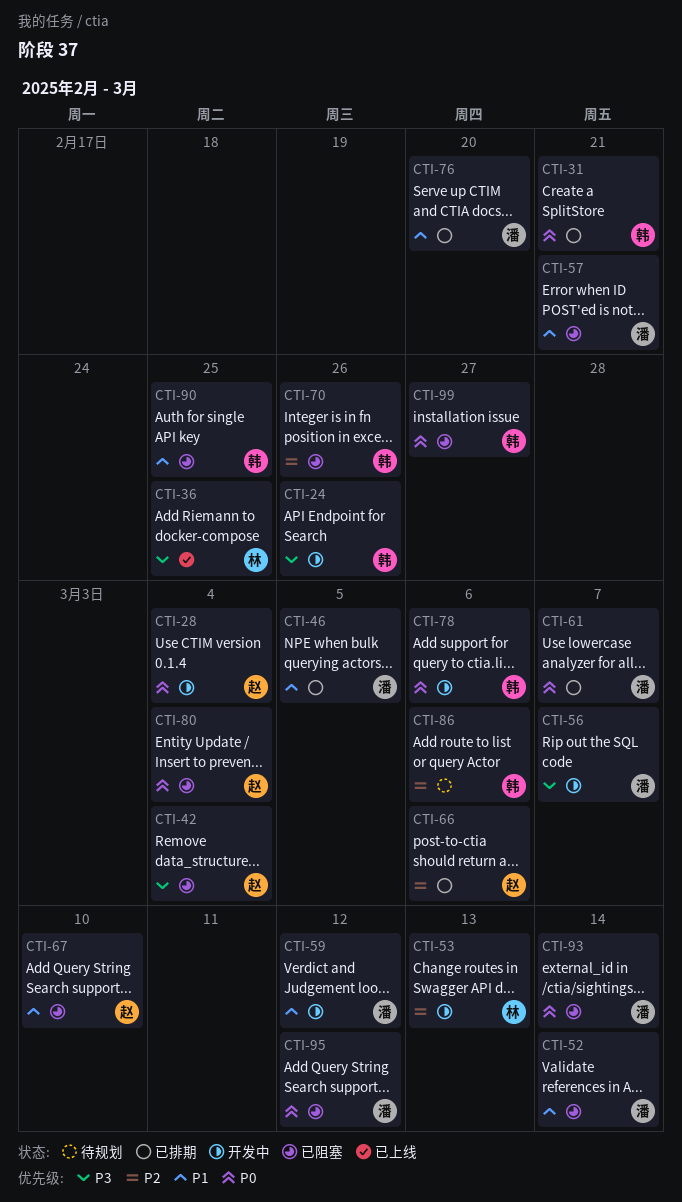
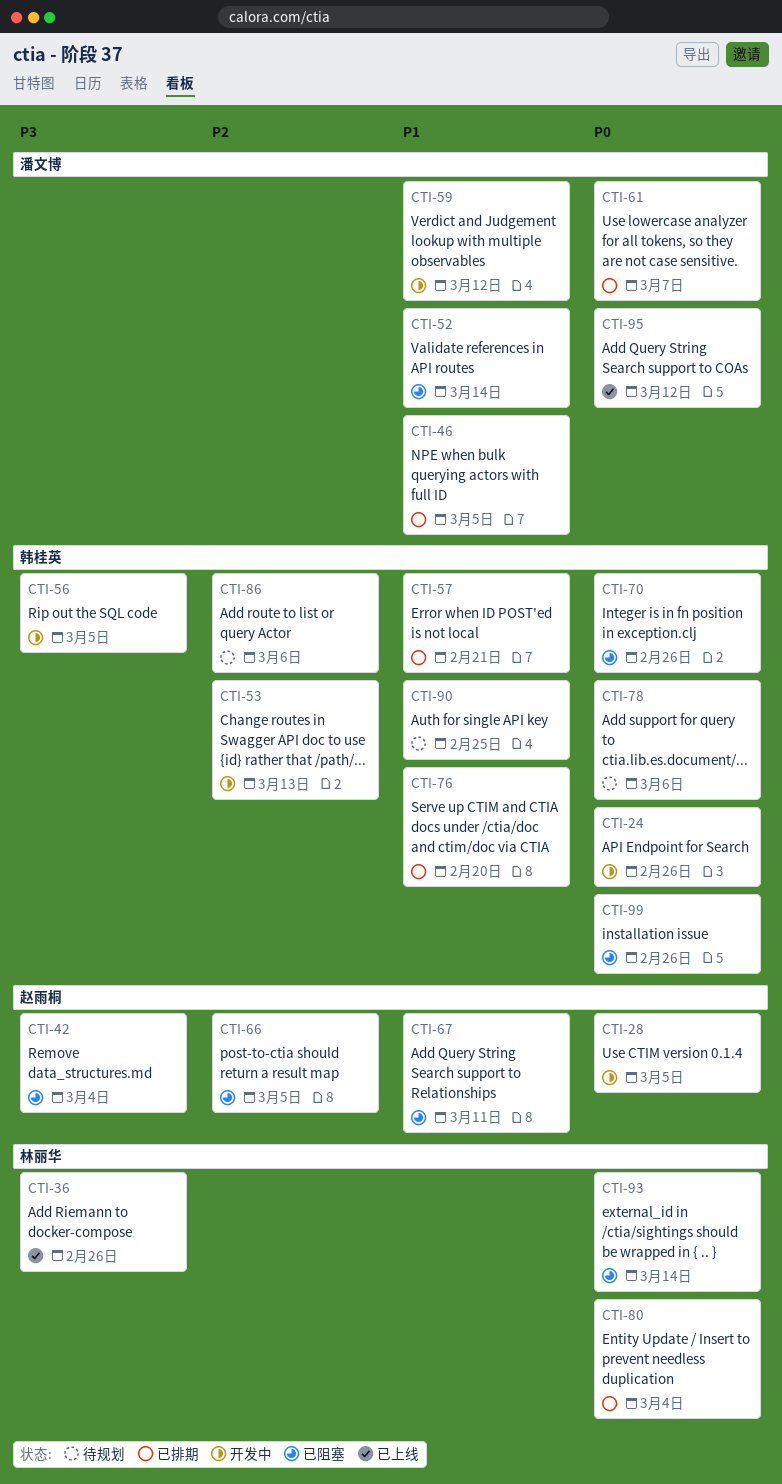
CTI-24, priority: P3 -> P0
CTI-28, due: Mar 4 -> Mar 5
CTI-31: present -> none
CTI-36, due: Feb 25 -> Feb 26
CTI-53, owner: 林丽华 -> 韩桂英
CTI-56, owner: 潘文博 -> 韩桂英
CTI-56, due: Mar 7 -> Mar 5
CTI-57, status: 已阻塞 -> 已排期
CTI-57, owner: 潘文博 -> 韩桂英
CTI-66, status: 已排期 -> 已阻塞
CTI-66, due: Mar 6 -> Mar 5
CTI-67, due: Mar 10 -> Mar 11
CTI-70, priority: P2 -> P0
CTI-76, owner: 潘文博 -> 韩桂英
CTI-78, status: 开发中 -> 待规划
CTI-80, status: 已阻塞 -> 已排期
CTI-80, owner: 赵雨桐 -> 林丽华
CTI-90, status: 已阻塞 -> 待规划
CTI-93, owner: 潘文博 -> 林丽华
CTI-95, status: 已阻塞 -> 已上线
CTI-99, due: Feb 27 -> Feb 26

